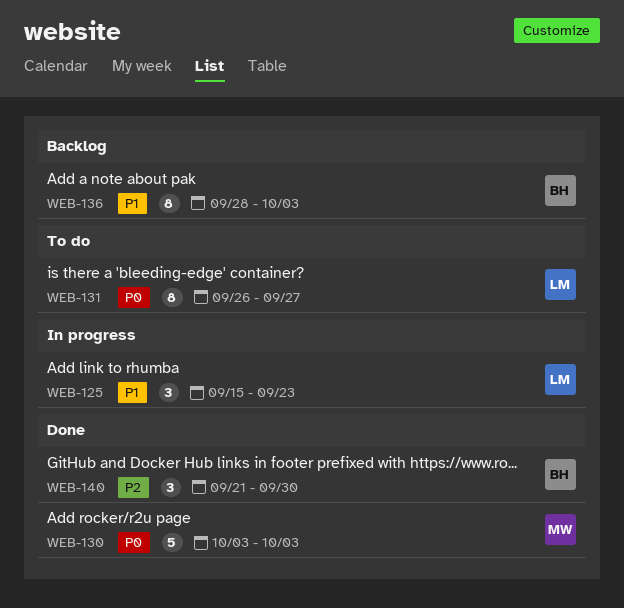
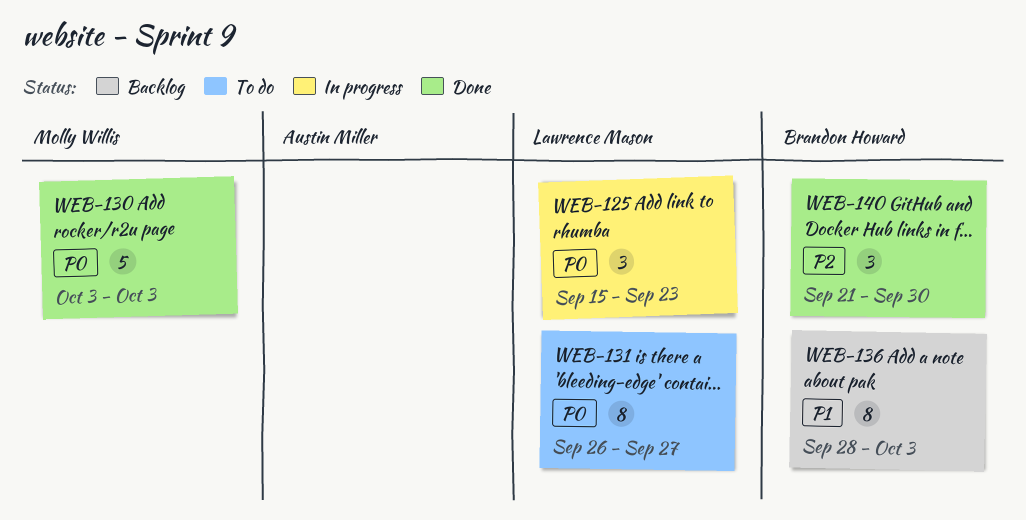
WEB-125, priority: P1 -> P0

